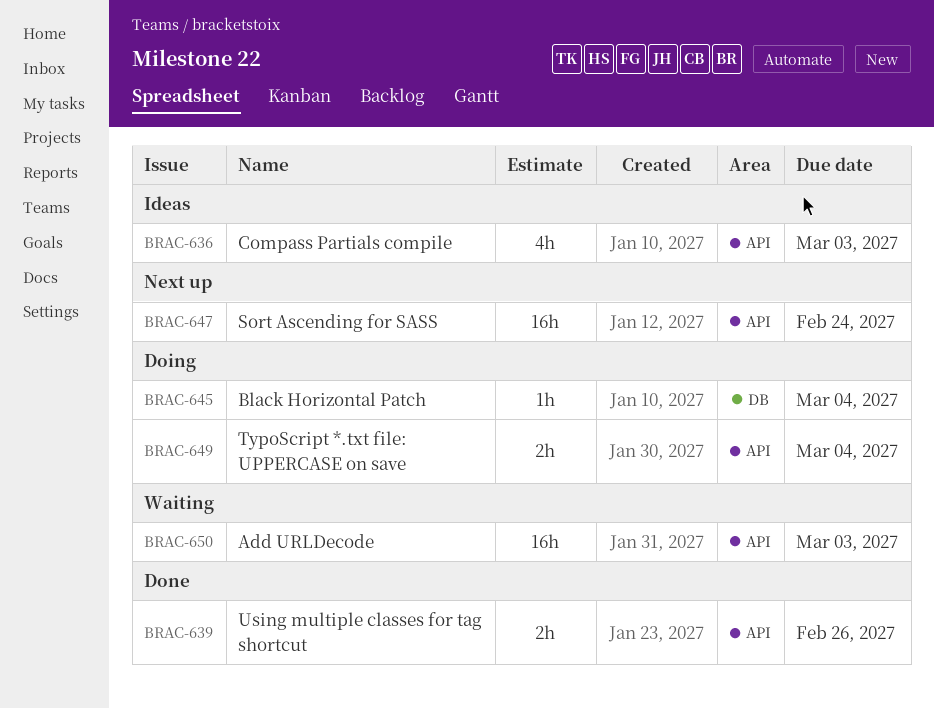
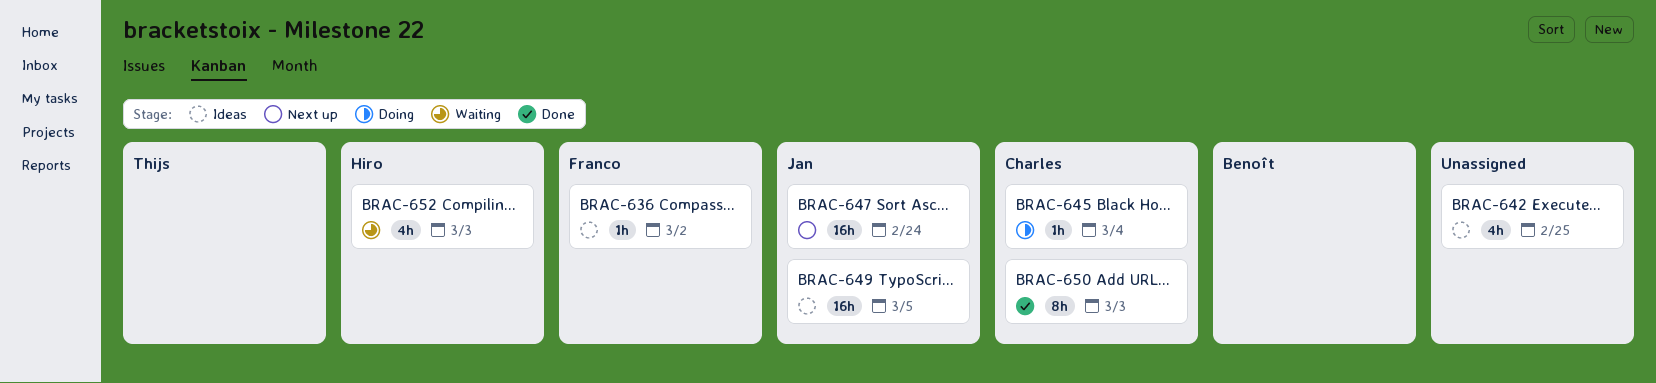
BRAC-636, estimate: 4h -> 1h
BRAC-636, due: Mar 3 -> Mar 2
BRAC-639: present -> none
BRAC-642: none -> present
BRAC-649, status: Doing -> Ideas
BRAC-649, estimate: 2h -> 16h
BRAC-649, due: Mar 4 -> Mar 5
BRAC-650, status: Waiting -> Done
BRAC-650, estimate: 16h -> 8h
BRAC-652: none -> present

